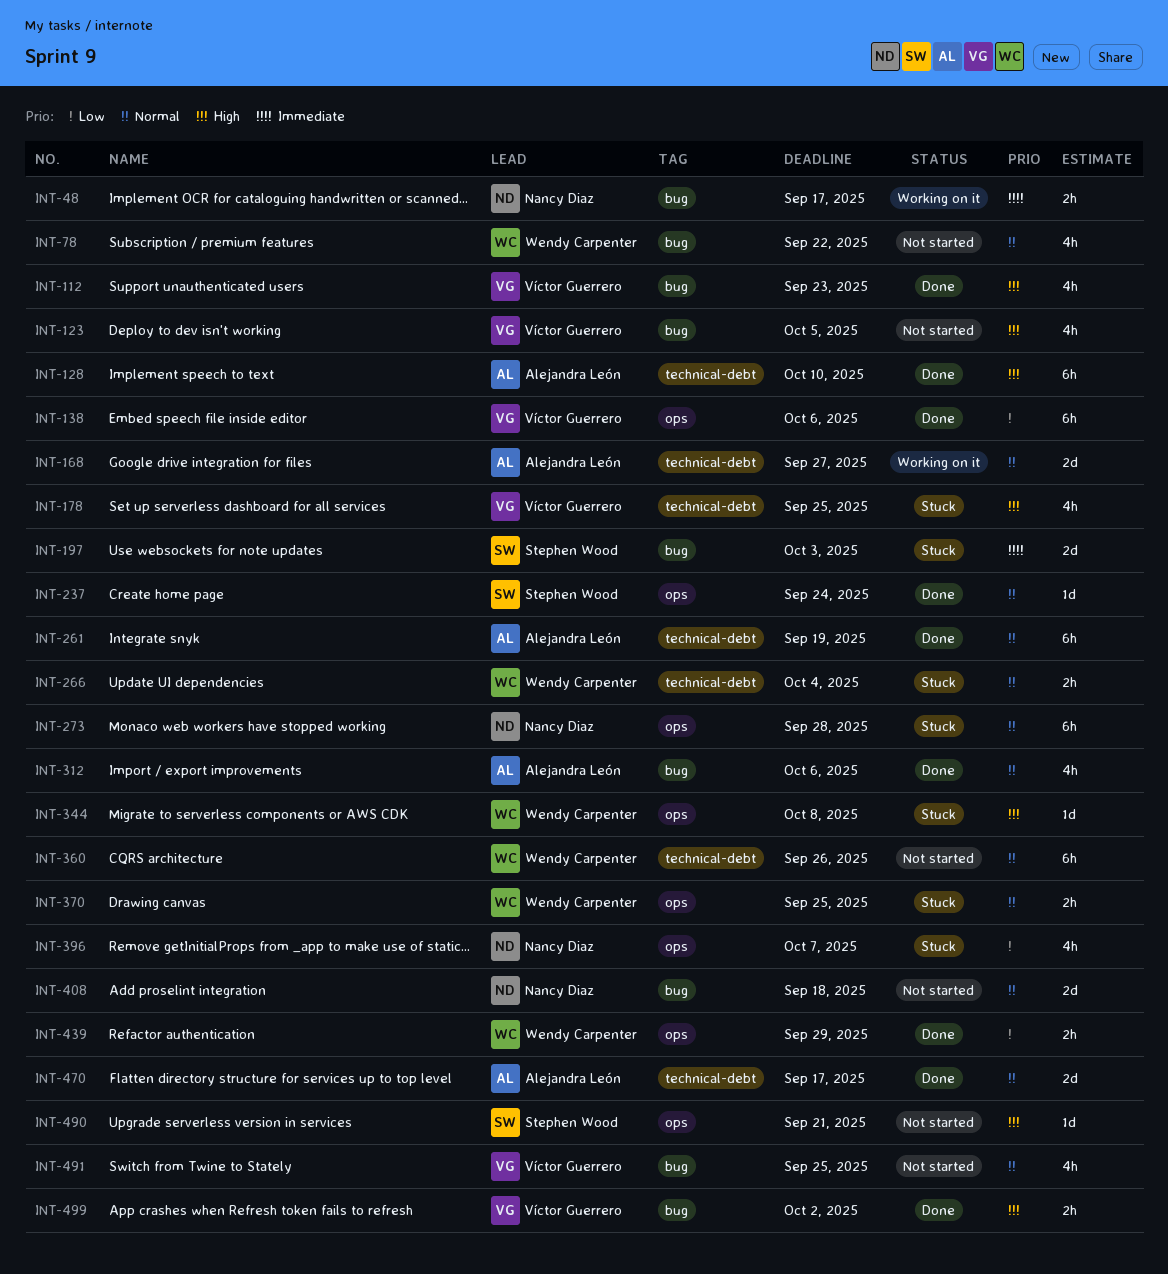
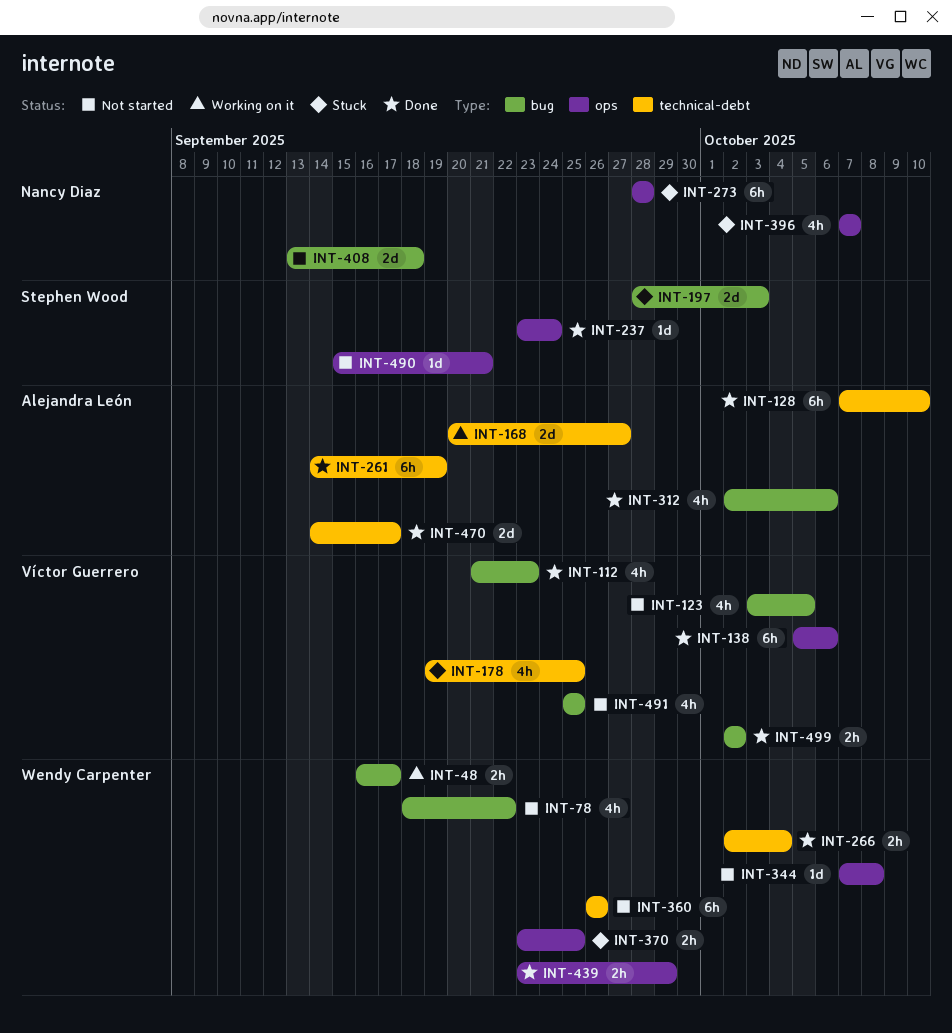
INT-48, owner: Nancy Diaz -> Wendy Carpenter
INT-266, status: Stuck -> Done
INT-344, status: Stuck -> Not started

